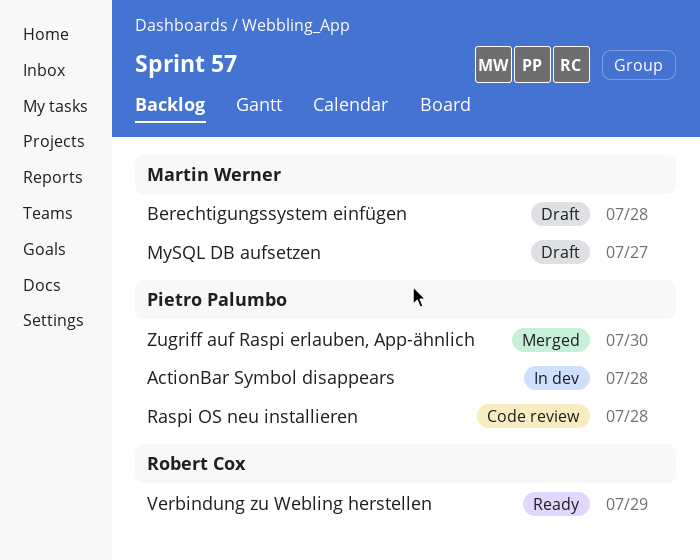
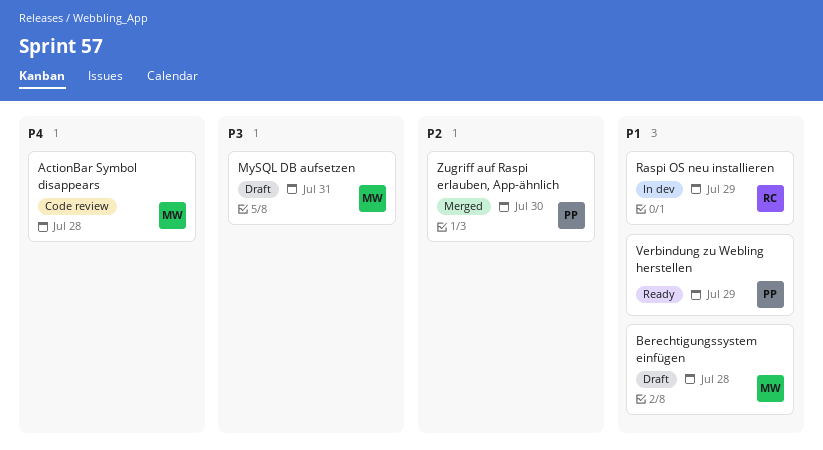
ActionBar Symbol disappears, status: In dev -> Code review
ActionBar Symbol disappears, owner: Pietro Palumbo -> Martin Werner
MySQL DB aufsetzen, due: Jul 27 -> Jul 31
Raspi OS neu installieren, status: Code review -> In dev
Raspi OS neu installieren, owner: Pietro Palumbo -> Robert Cox
Raspi OS neu installieren, due: Jul 28 -> Jul 29
Verbindung zu Webling herstellen, owner: Robert Cox -> Pietro Palumbo

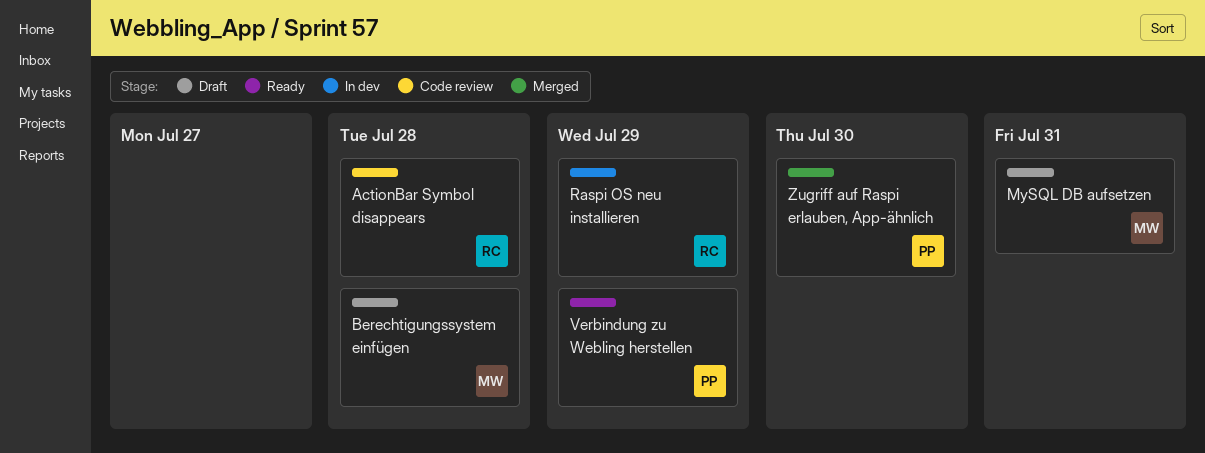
ActionBar Symbol disappears, owner: MW -> RC

